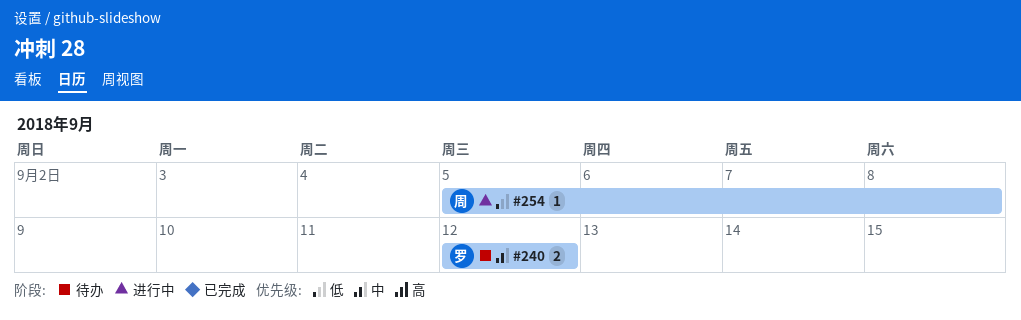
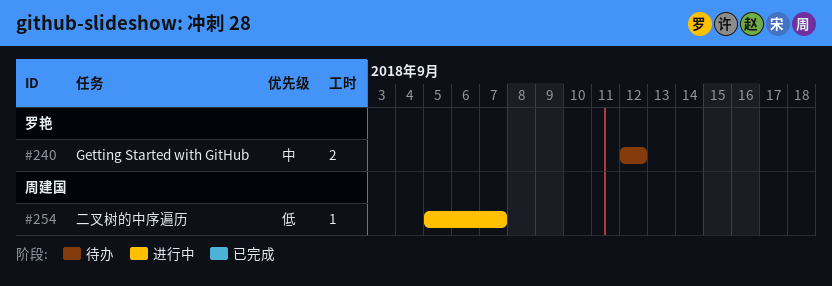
#254, due: Sep 8 -> Sep 7

